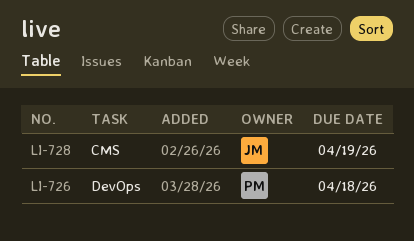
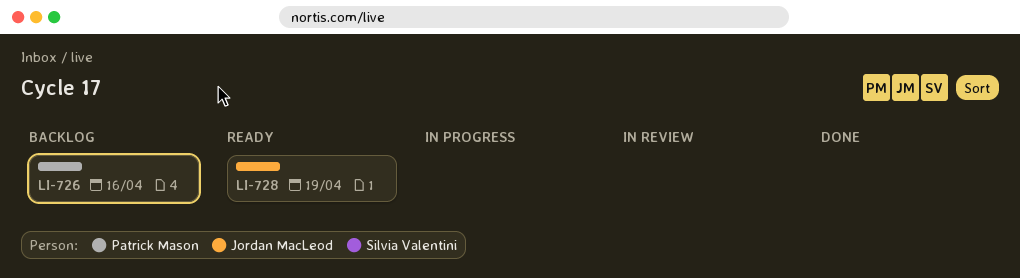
LI-726, due: Apr 18 -> Apr 16

